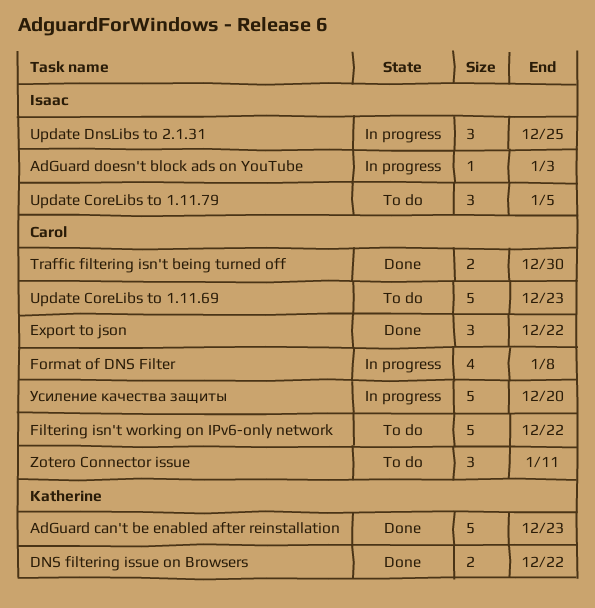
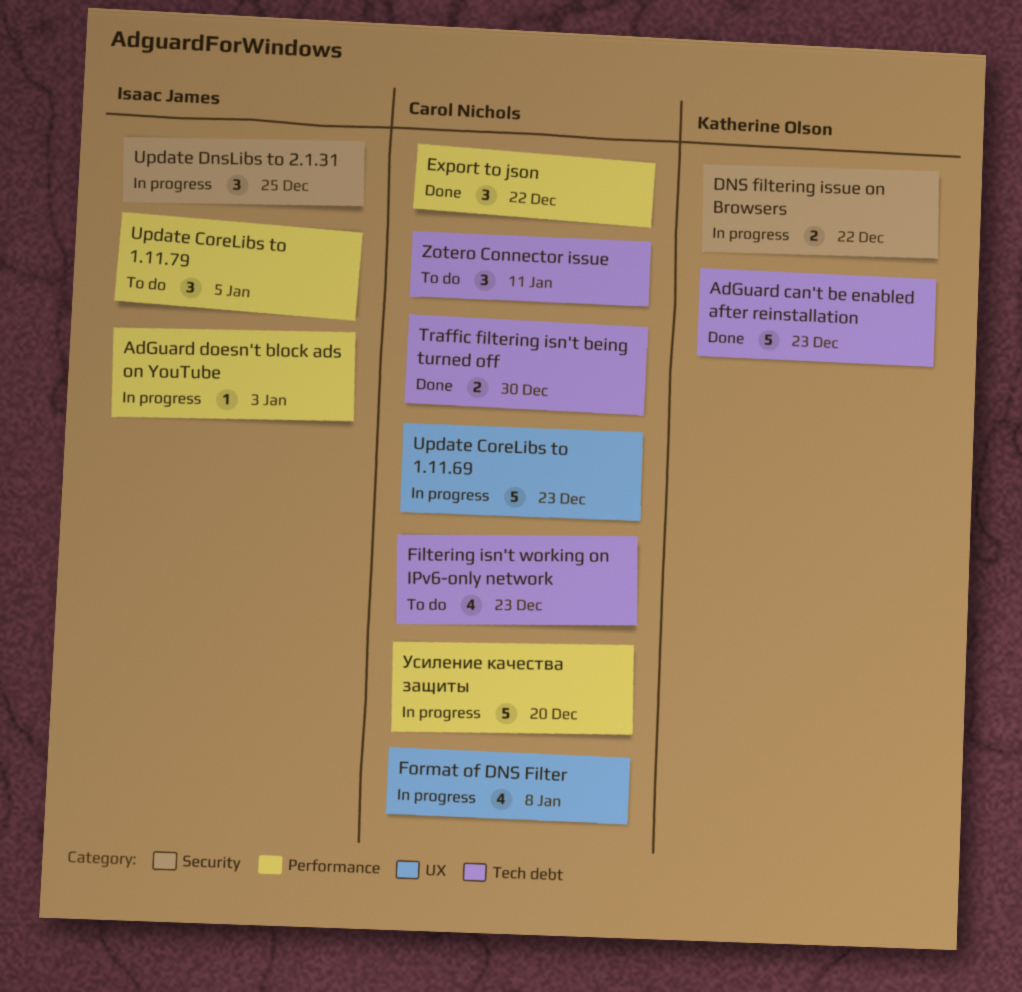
DNS filtering issue on Browsers, status: Done -> In progress
Filtering isn't working on IPv6-only network, estimate: 5 -> 4
Filtering isn't working on IPv6-only network, due: Dec 22 -> Dec 23
Update CoreLibs to 1.11.69, status: To do -> In progress

